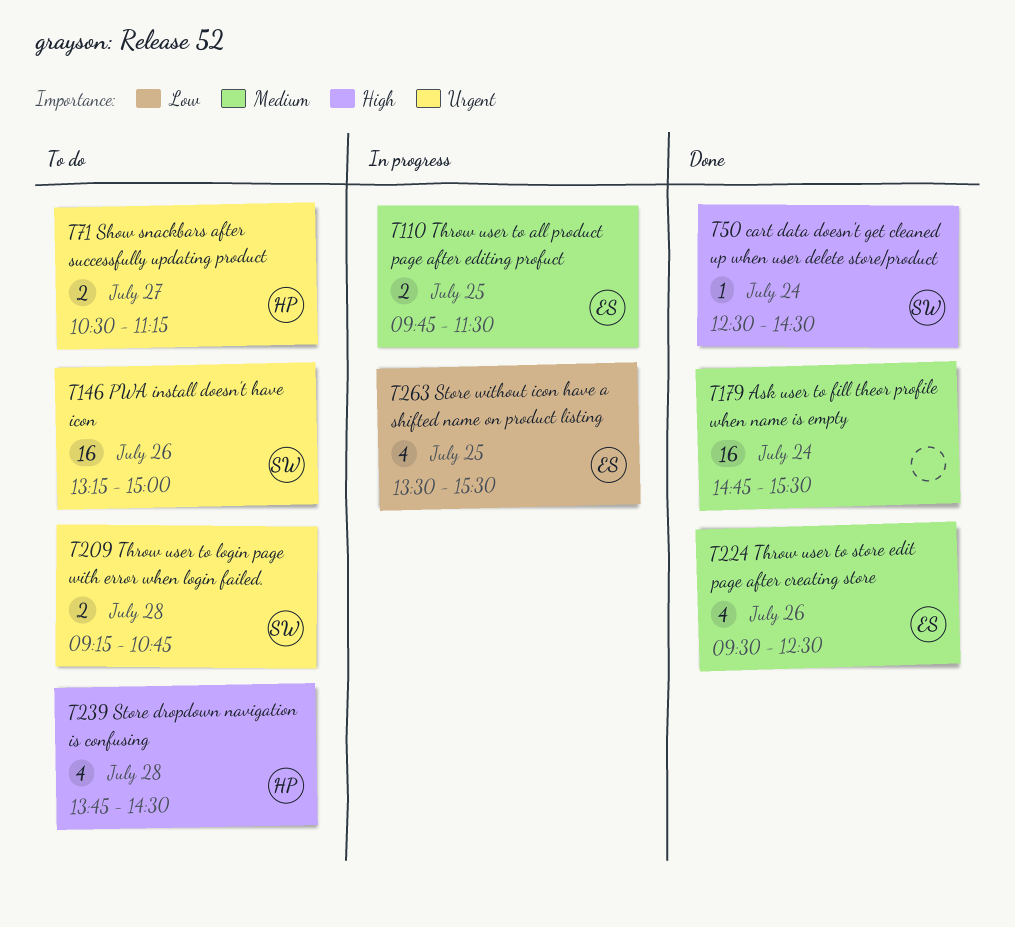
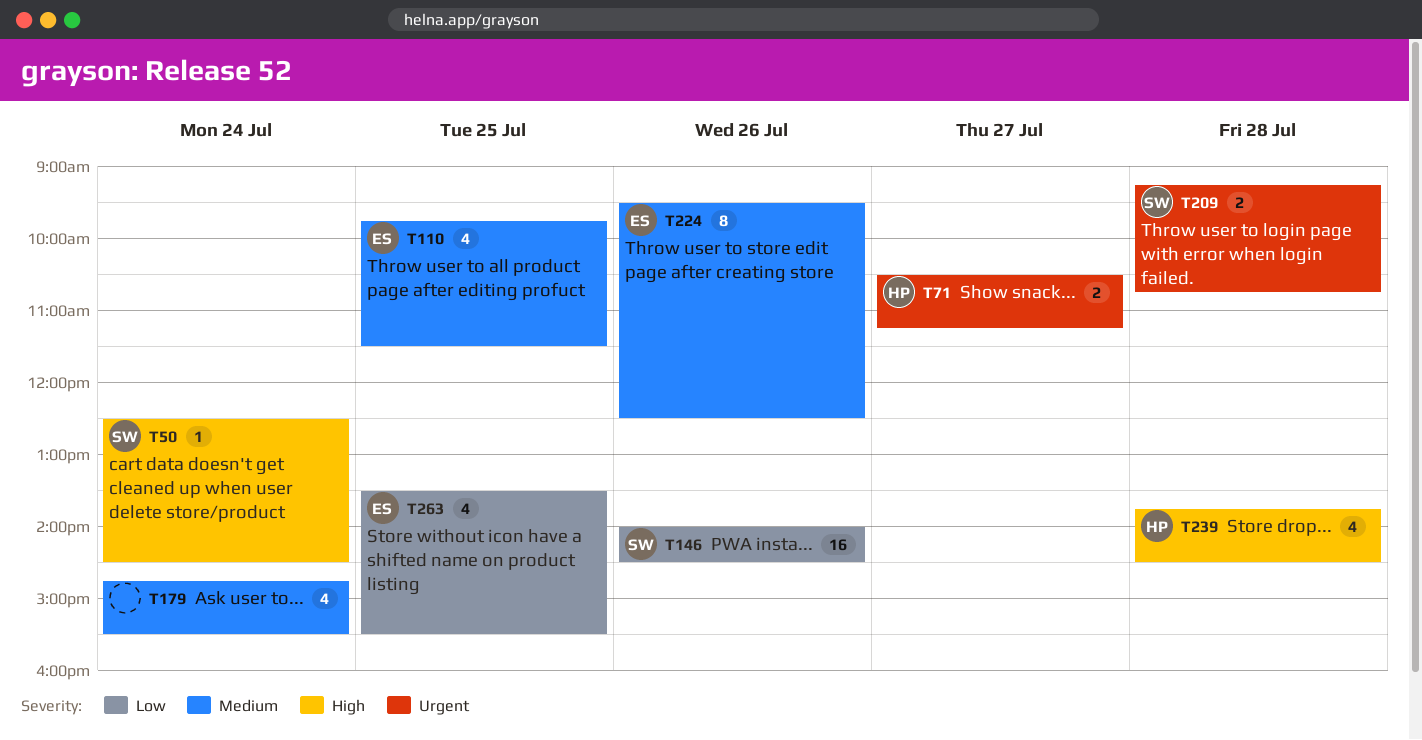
T110, estimate: 2 -> 4
T146, priority: Urgent -> Low
T146, begins: 13:15 -> 14:00
T146, ends: 15:00 -> 14:30
T179, estimate: 16 -> 4
T224, estimate: 4 -> 8

